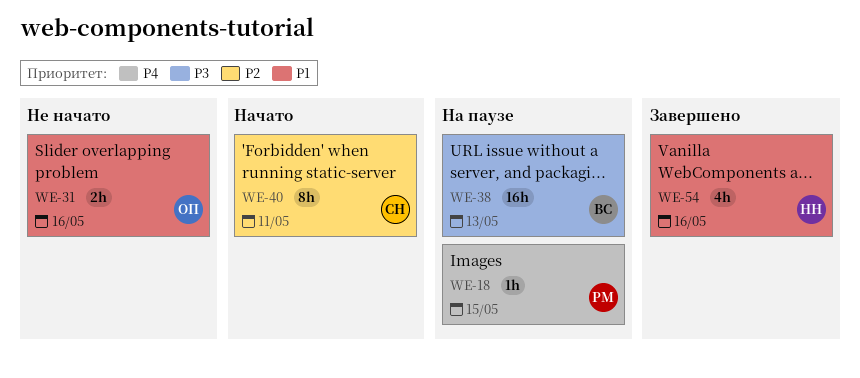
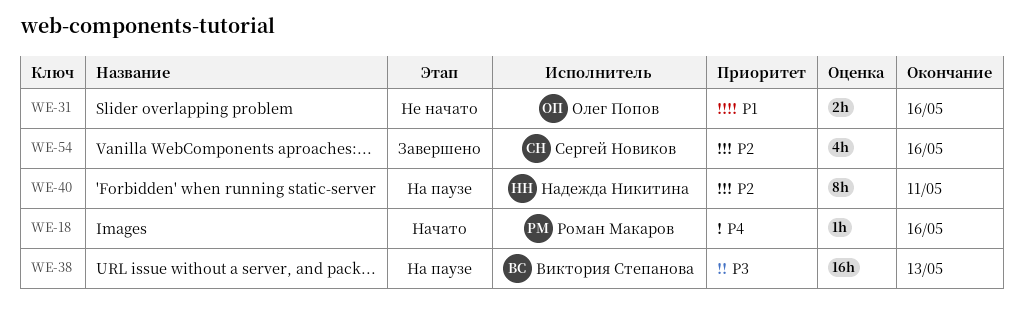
WE-18, status: На паузе -> Начато
WE-18, due: May 15 -> May 16
WE-40, status: Начато -> На паузе
WE-40, owner: Сергей Новиков -> Надежда Никитина
WE-54, owner: Надежда Никитина -> Сергей Новиков
WE-54, priority: P1 -> P2

